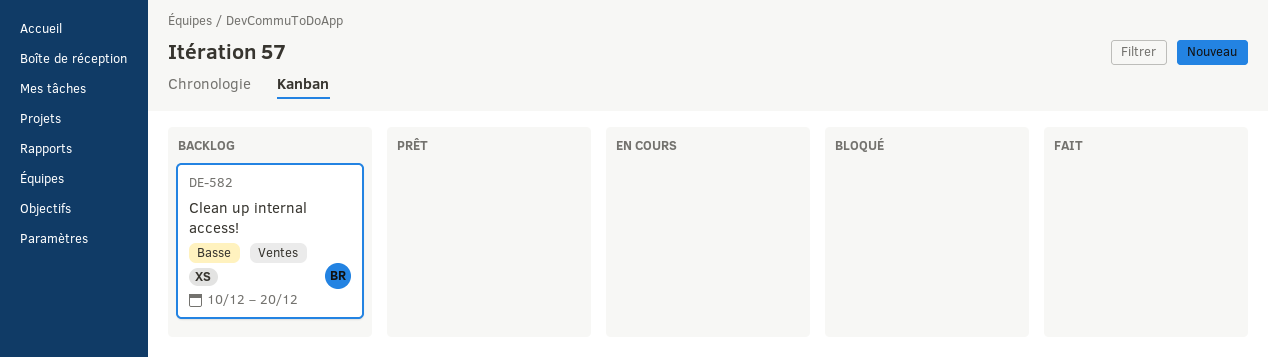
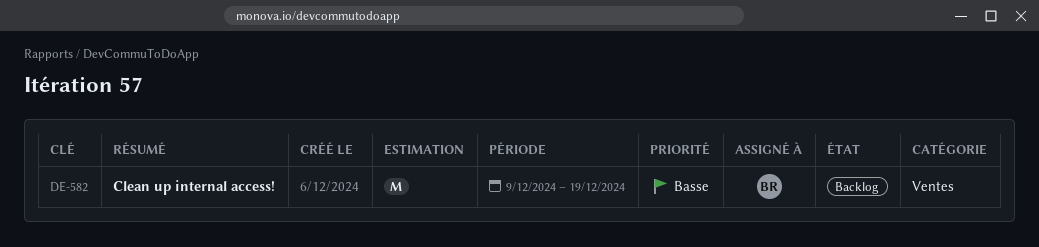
DE-582, estimate: XS -> M
DE-582, start: Dec 10 -> Dec 9
DE-582, due: Dec 20 -> Dec 19

